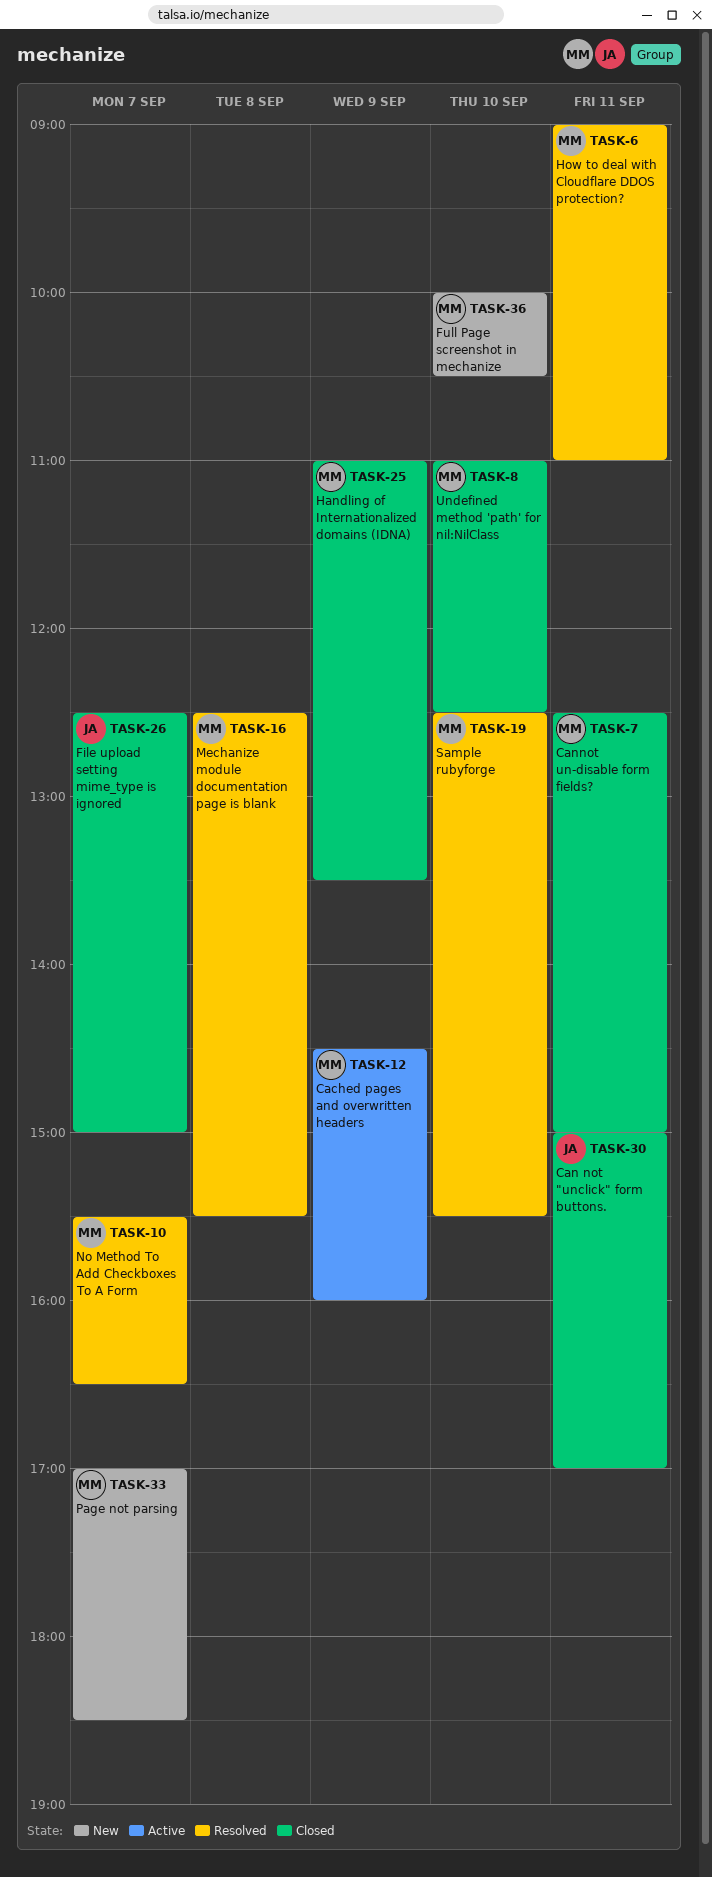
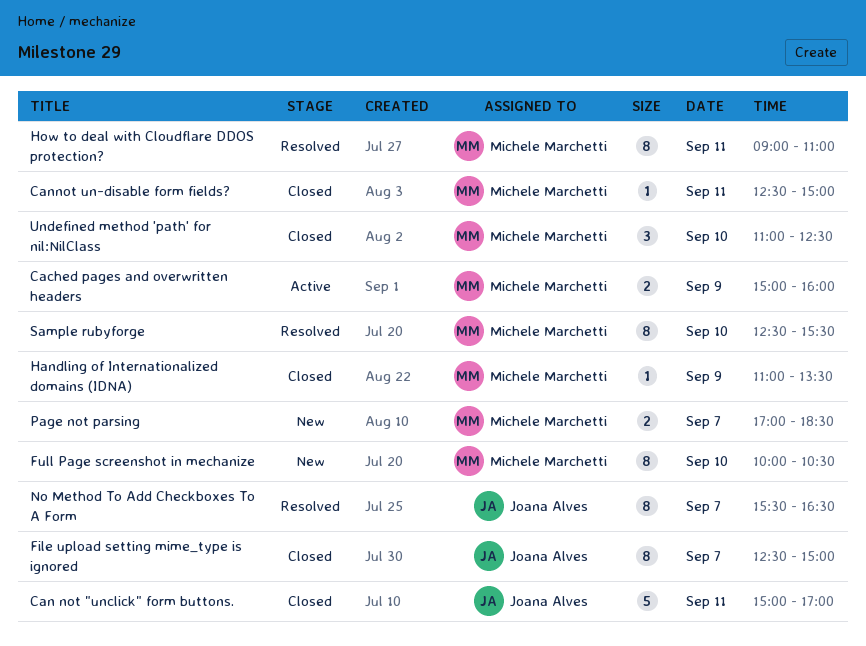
Cached pages and overwritten headers, begins: 14:30 -> 15:00
Mechanize module documentation page is blank: present -> none
No Method To Add Checkboxes To A Form, owner: Michele Marchetti -> Joana Alves

